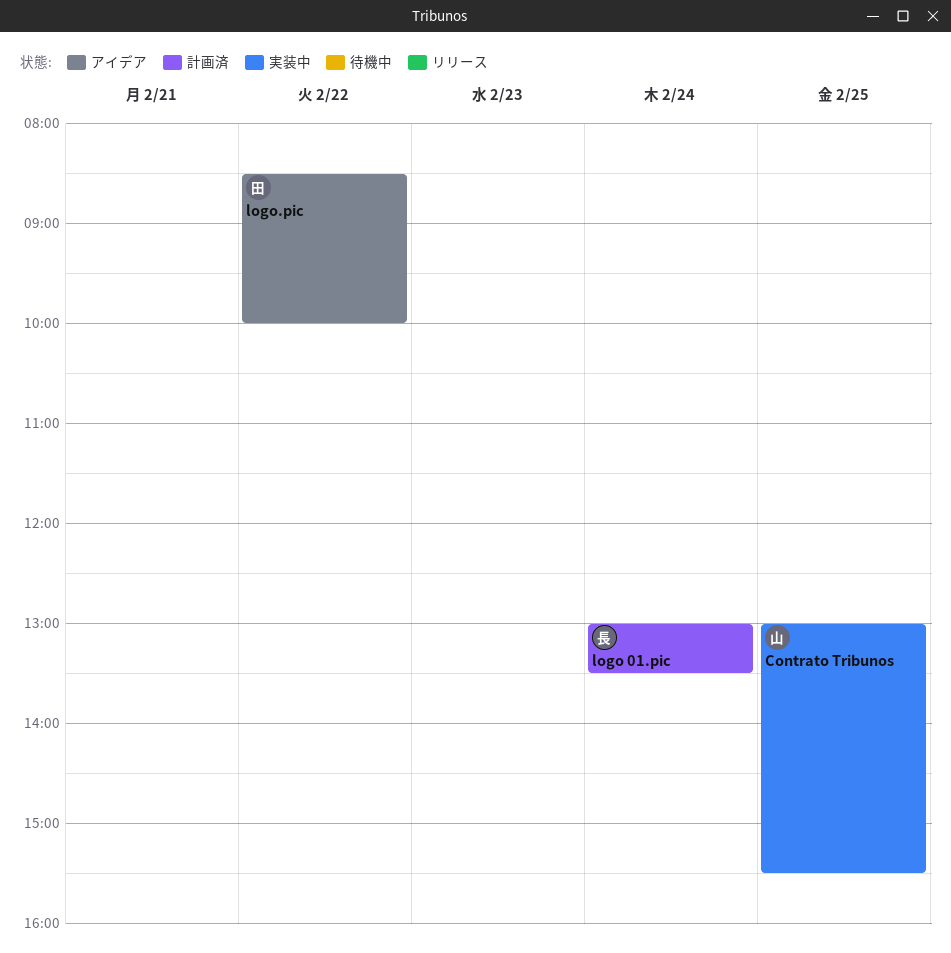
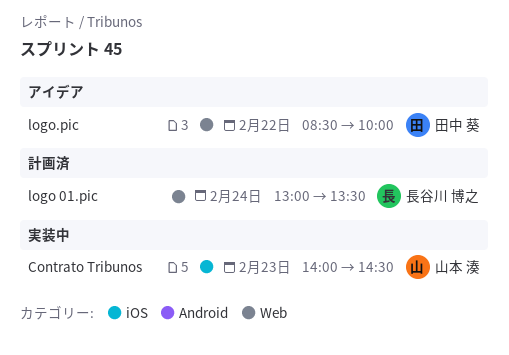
Contrato Tribunos, day: Feb 25 -> Feb 23
Contrato Tribunos, begins: 13:00 -> 14:00
Contrato Tribunos, ends: 15:30 -> 14:30

